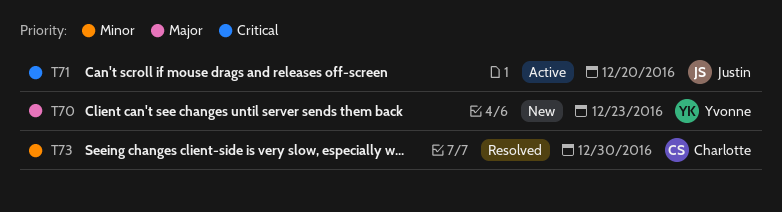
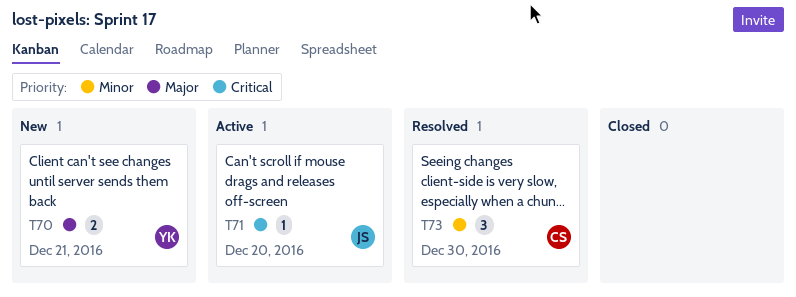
T70, due: Dec 23 -> Dec 21

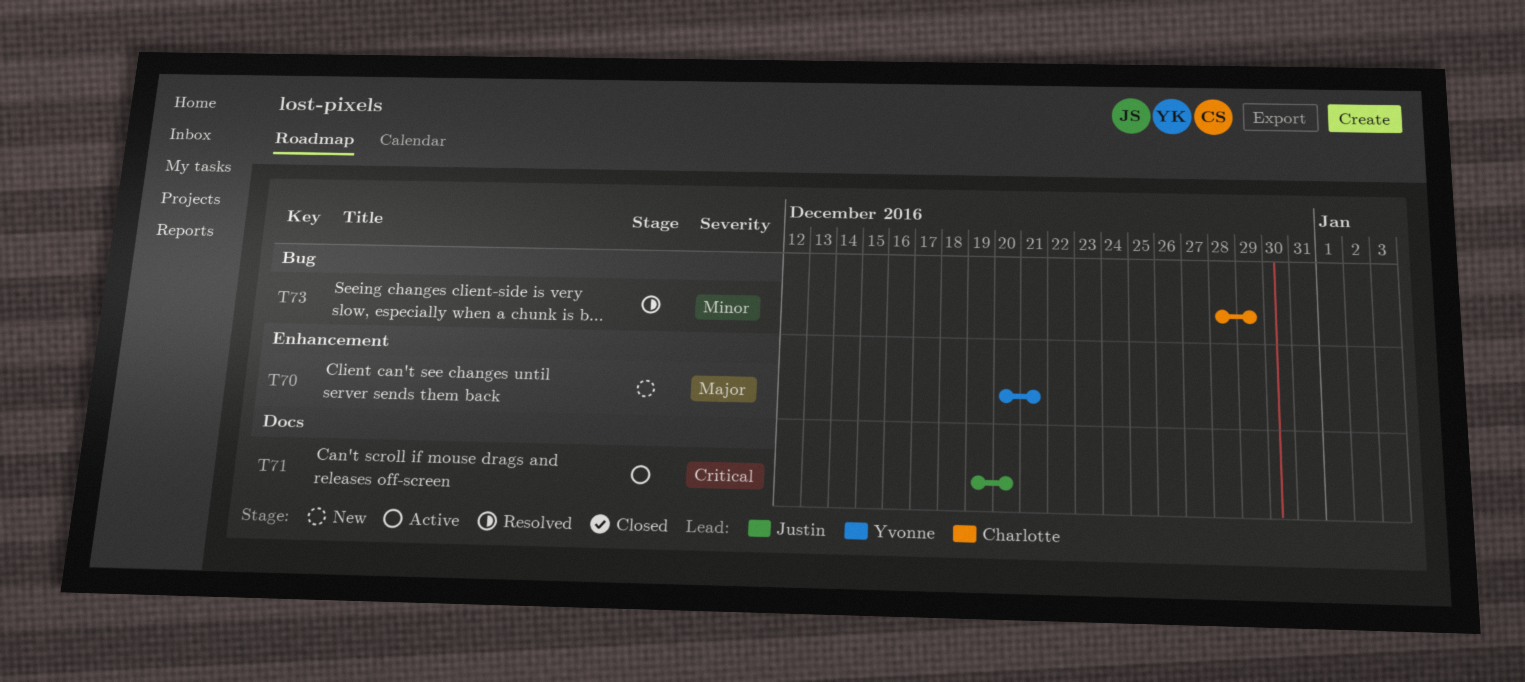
T73, due: Dec 30 -> Dec 29

